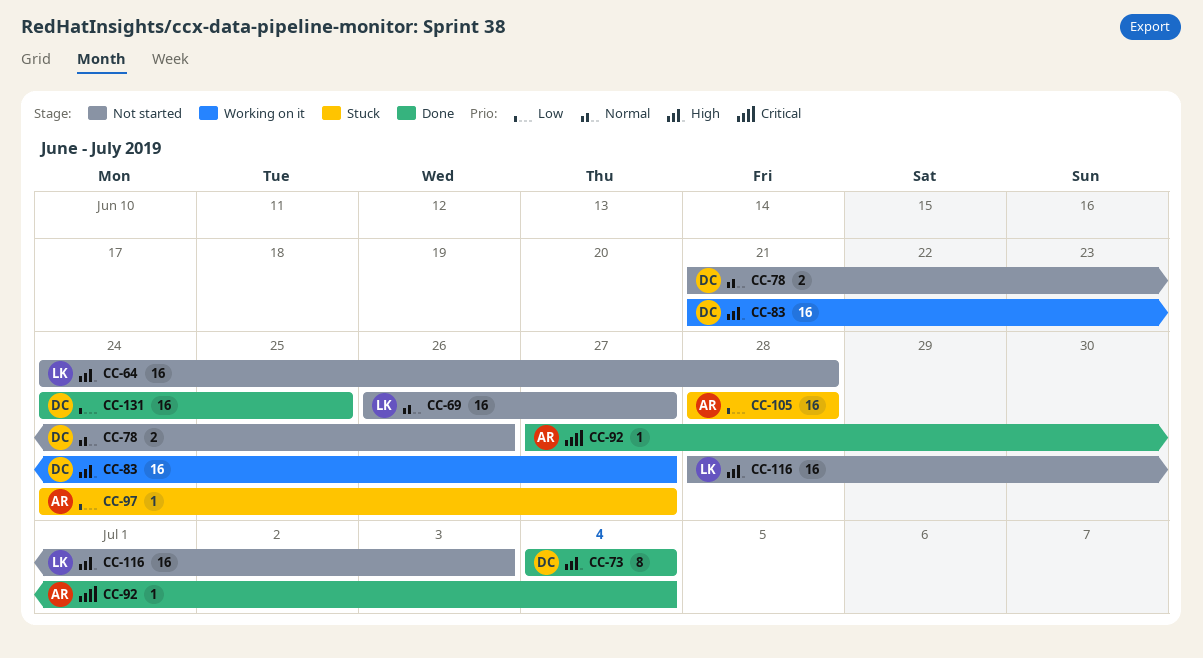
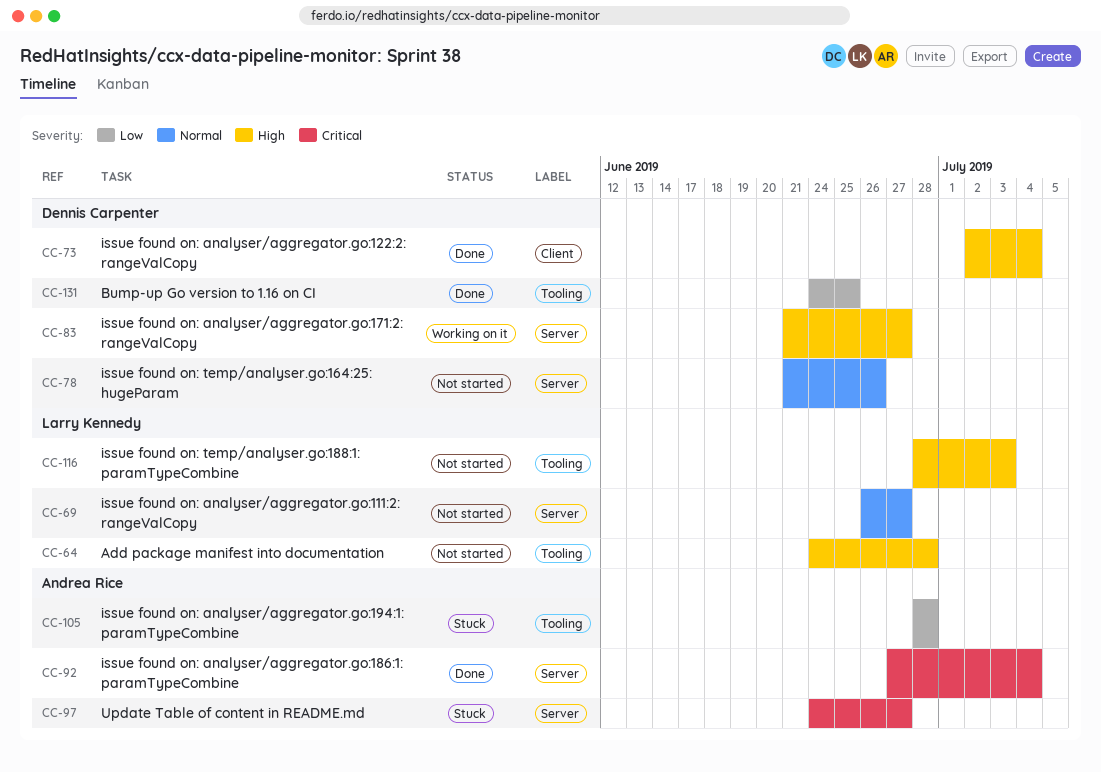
CC-73, start: Jul 4 -> Jul 2
CC-97, priority: Low -> Critical

